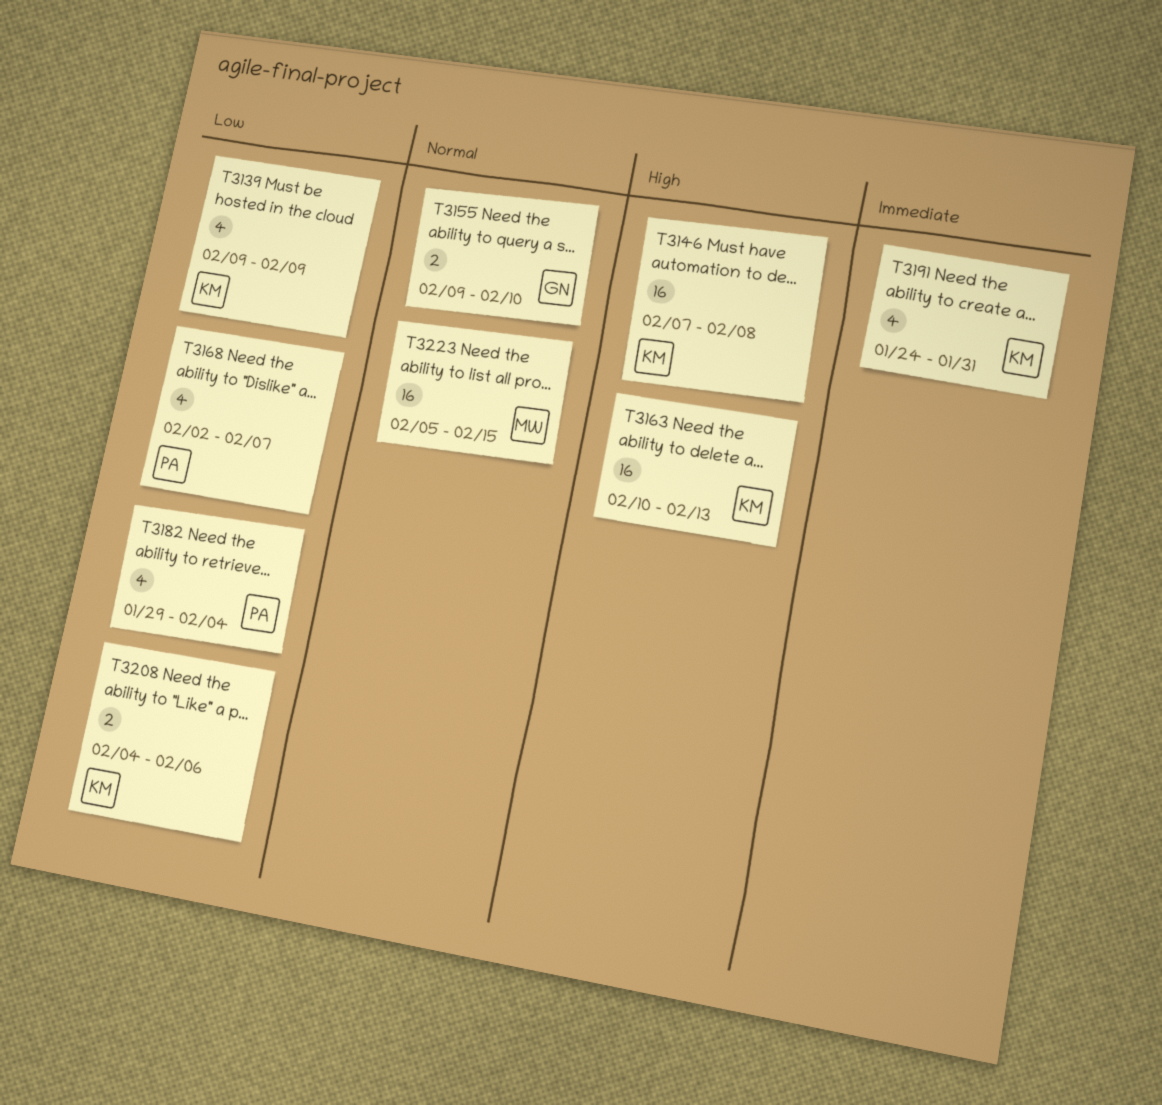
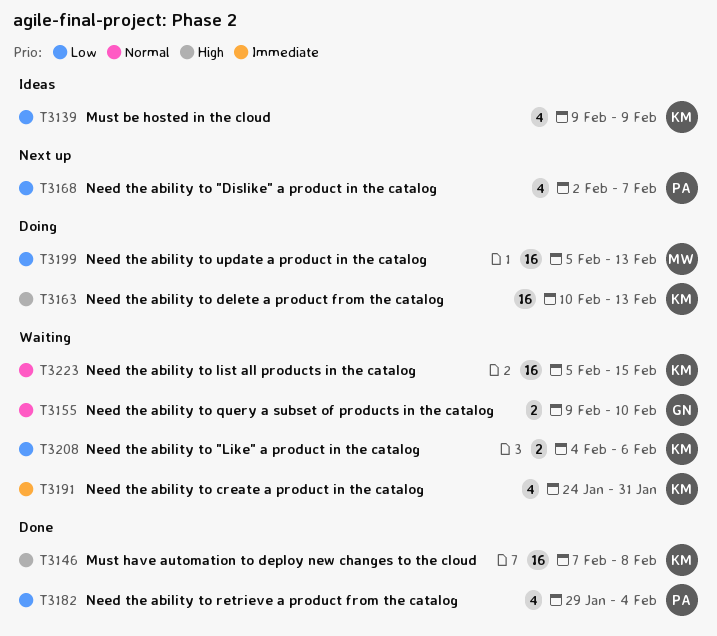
T3199: none -> present
T3223, owner: MW -> KM

